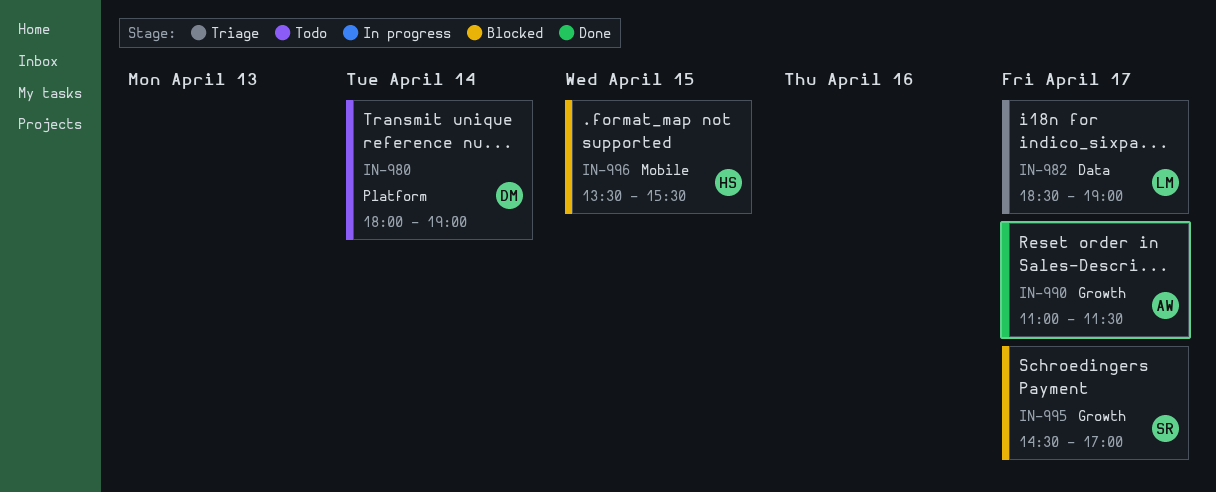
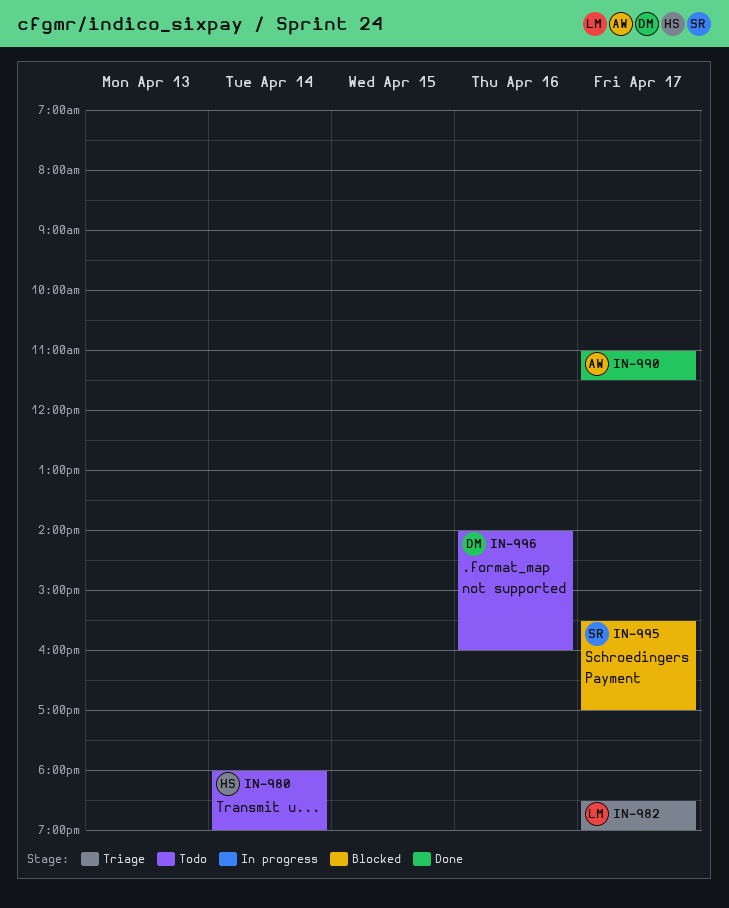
IN-980, owner: DM -> HS
IN-995, begins: 14:30 -> 15:30
IN-996, status: Blocked -> Todo
IN-996, owner: HS -> DM
IN-996, day: Apr 15 -> Apr 16
IN-996, begins: 13:30 -> 14:00
IN-996, ends: 15:30 -> 16:00

